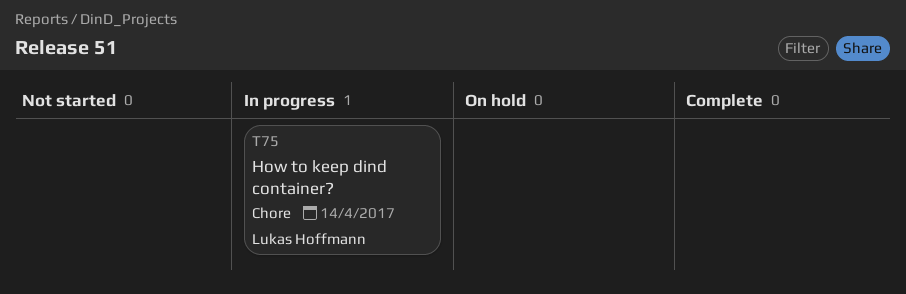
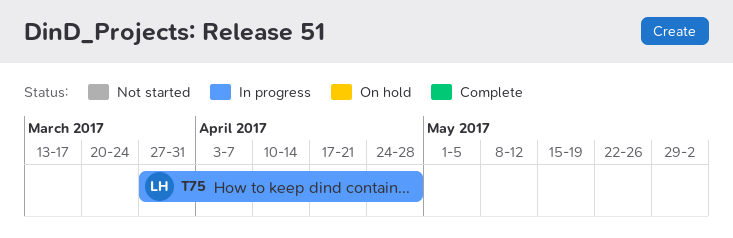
T75, due: Apr 14 -> Apr 28

